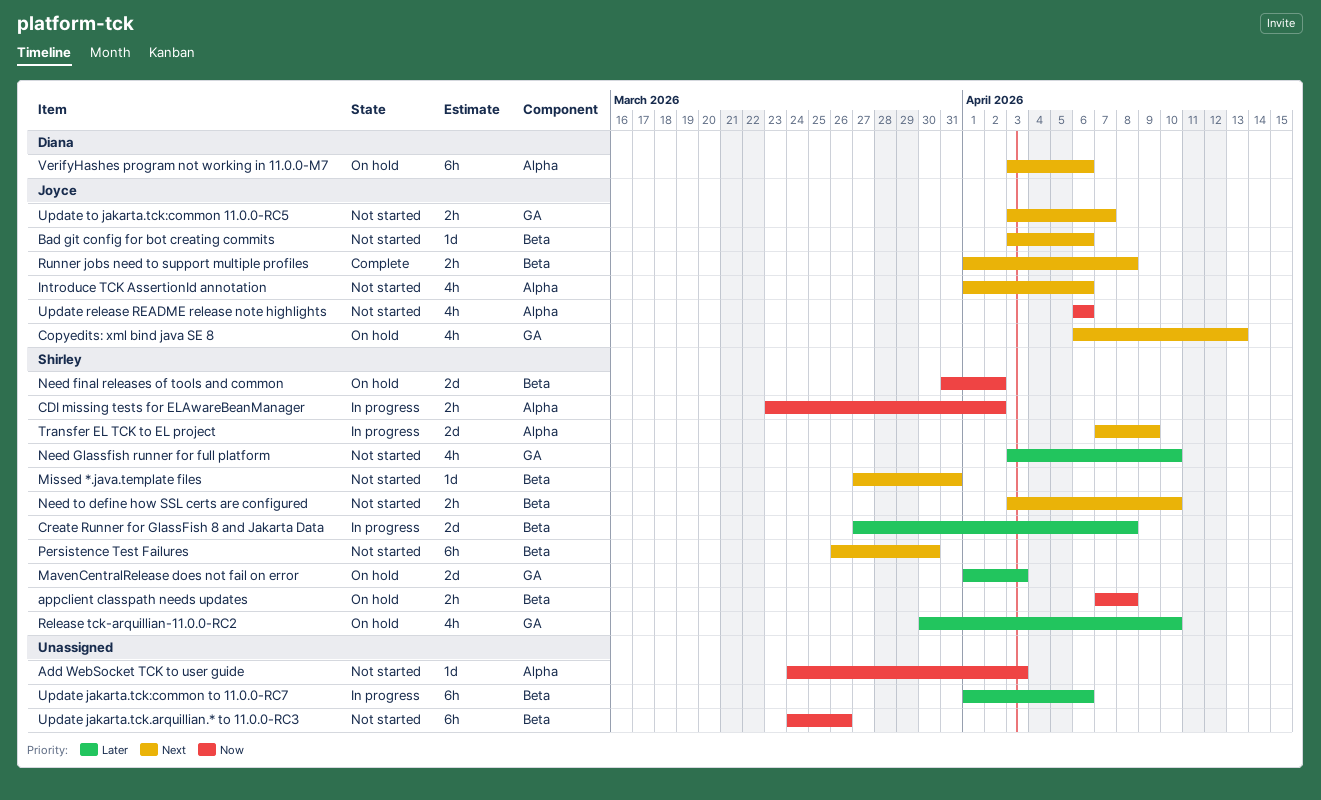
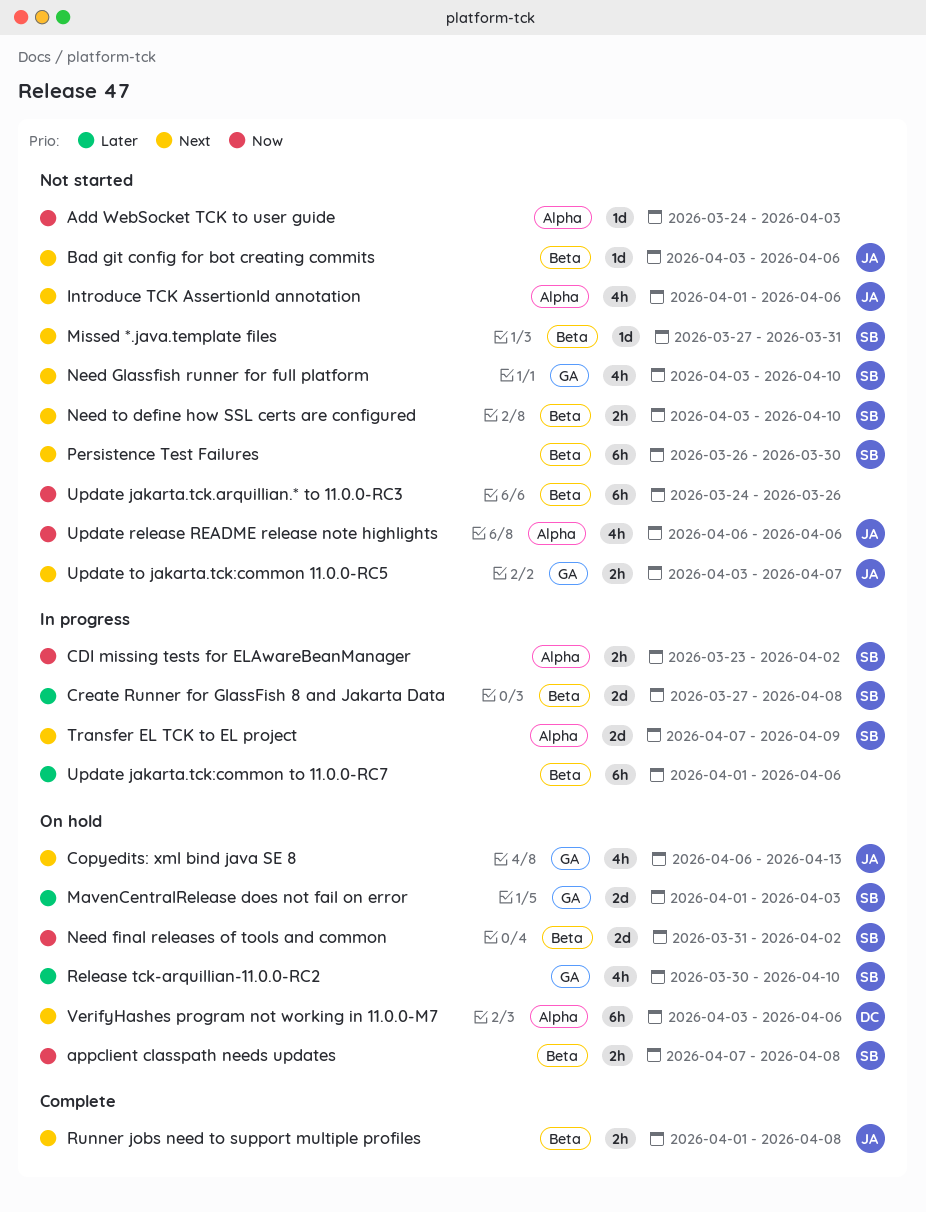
Need Glassfish runner for full platform, priority: Later -> Next

